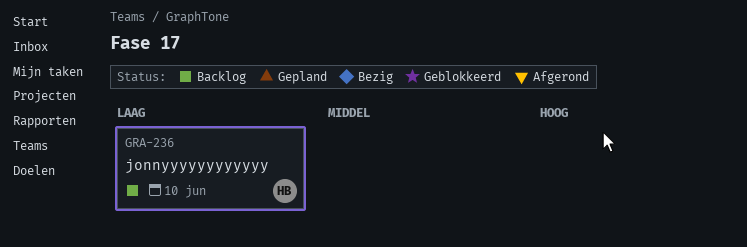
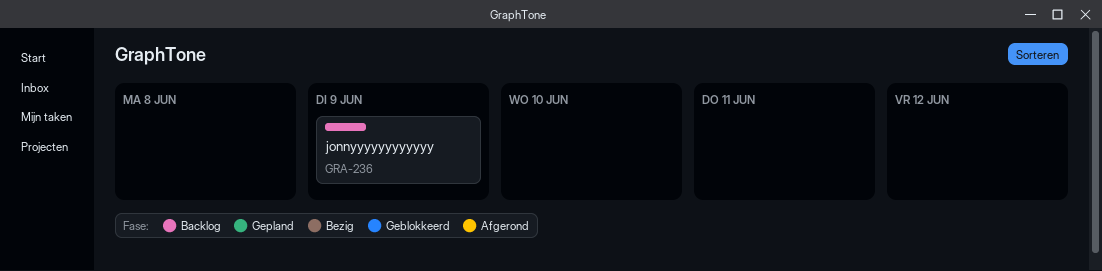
GRA-236, due: Jun 10 -> Jun 9

